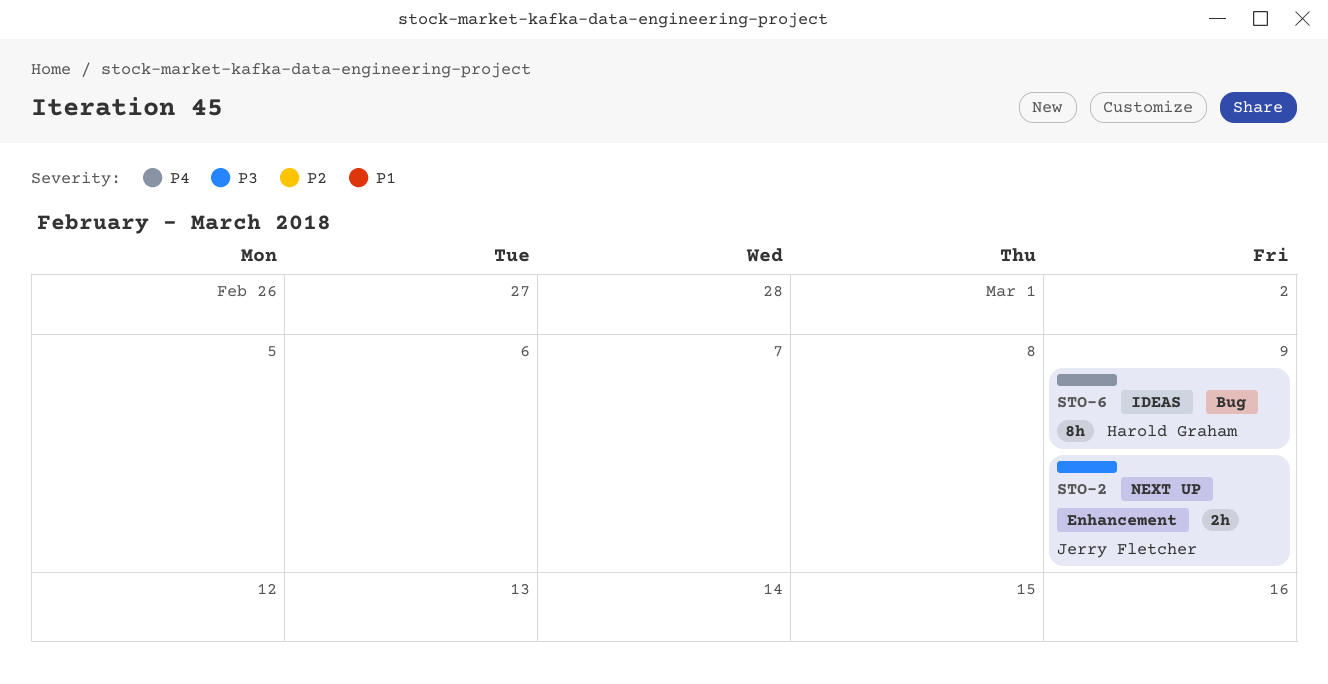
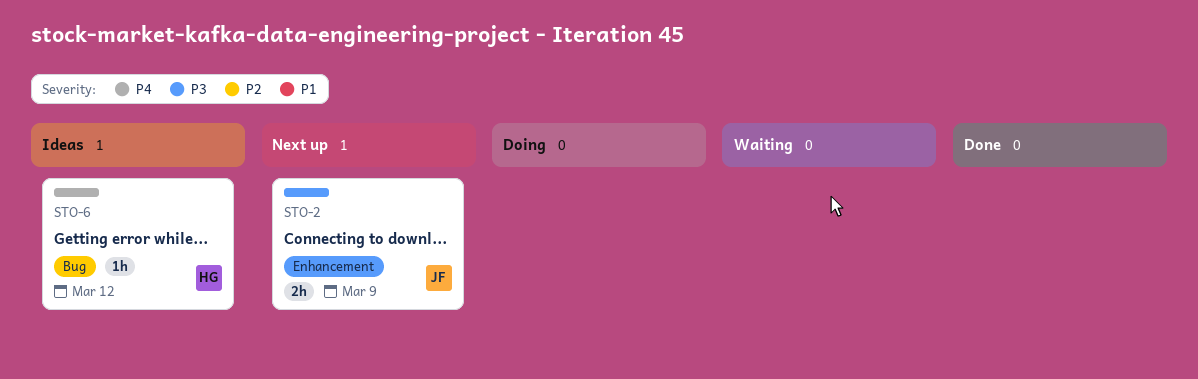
STO-6, estimate: 8h -> 1h
STO-6, due: Mar 9 -> Mar 12

